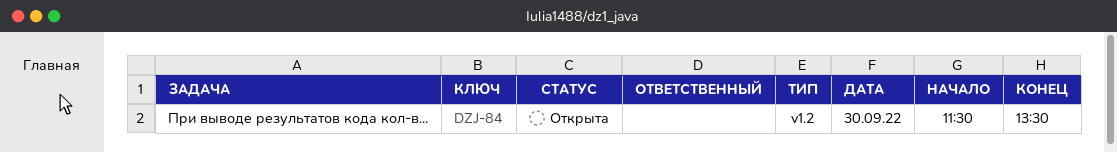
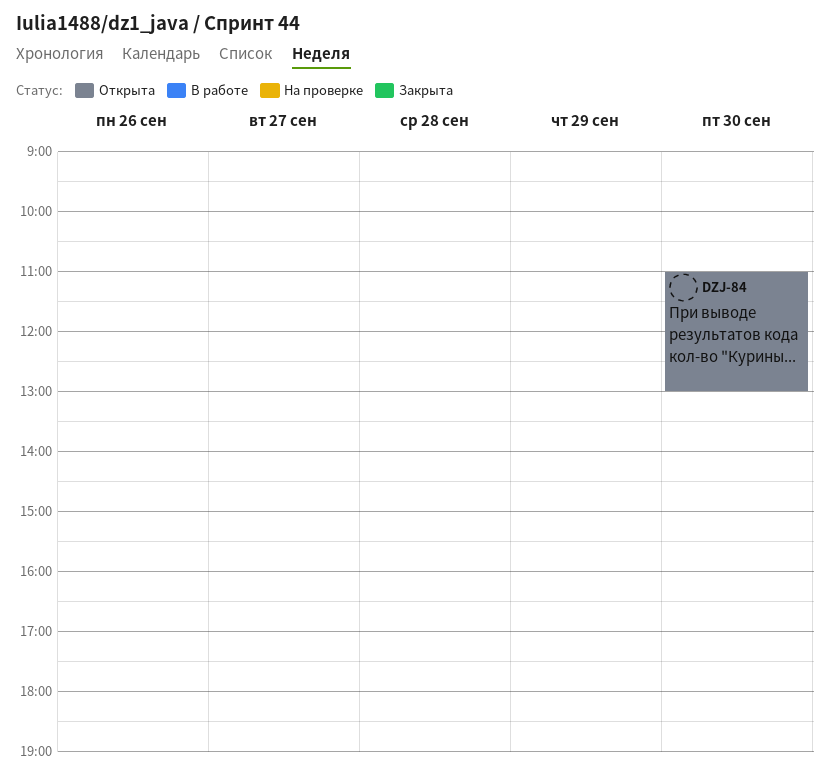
DZJ-84, begins: 11:30 -> 11:00
DZJ-84, ends: 13:30 -> 13:00

